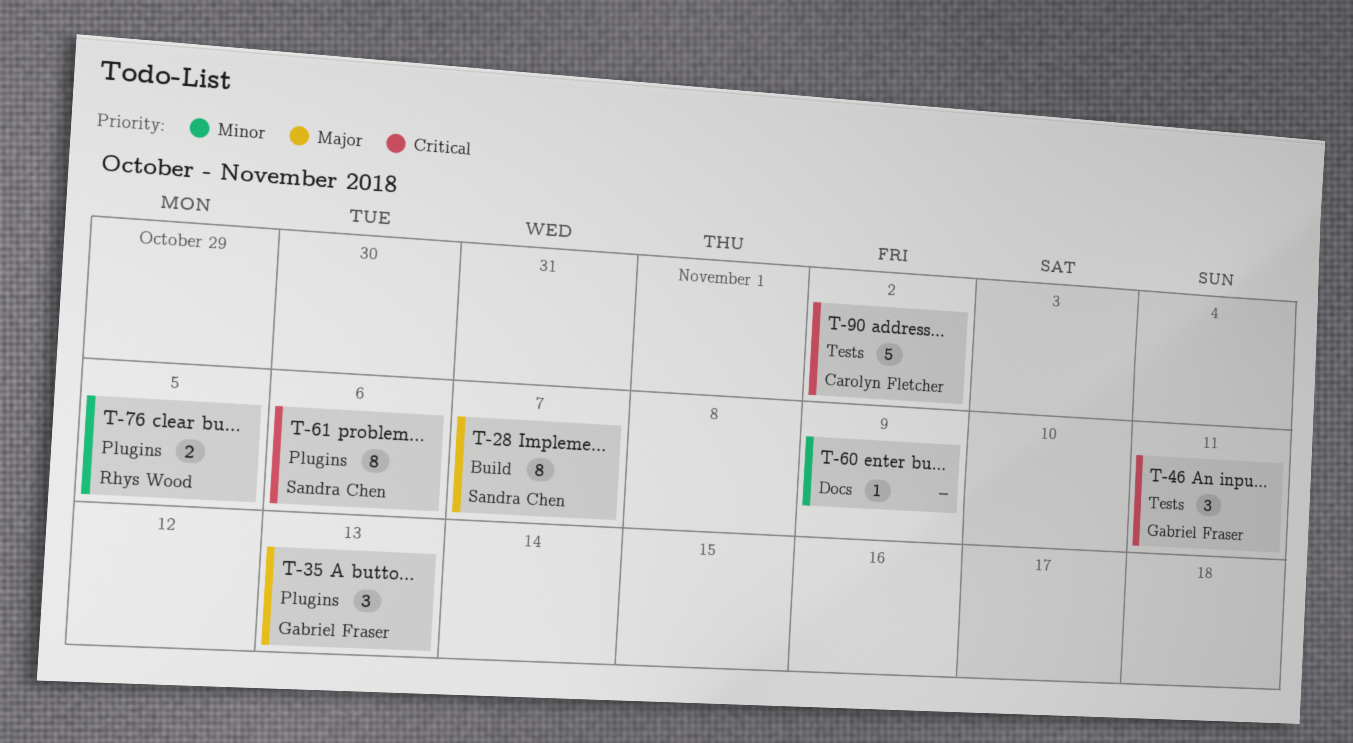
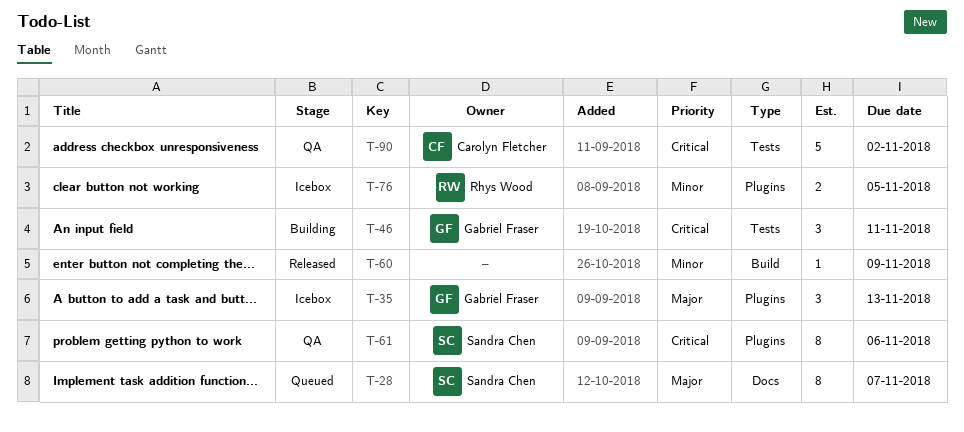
T-28, label: Build -> Docs
T-60, label: Docs -> Build

